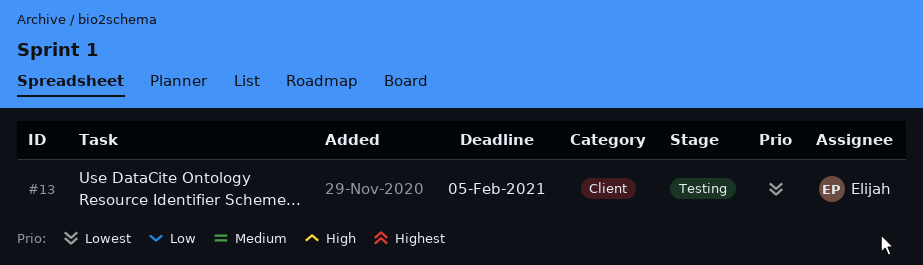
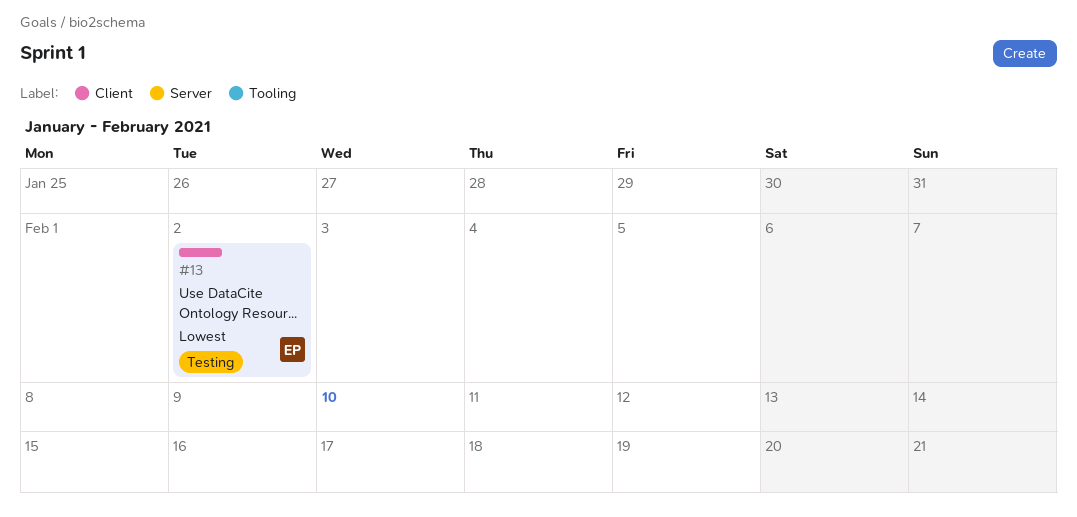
#13, due: Feb 5 -> Feb 2

